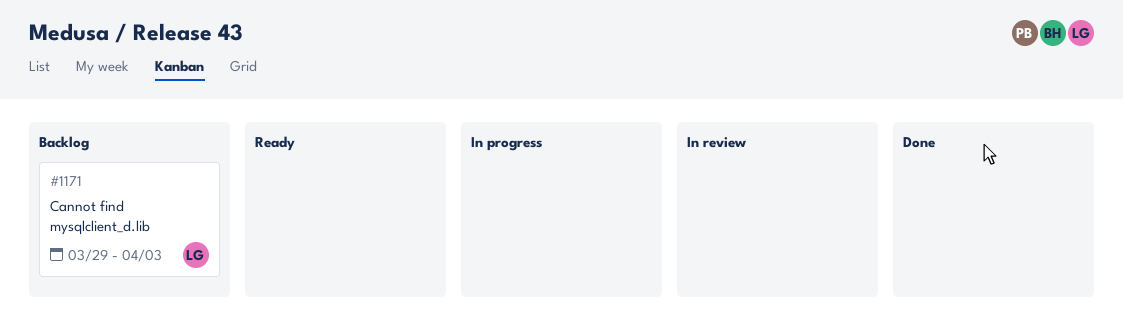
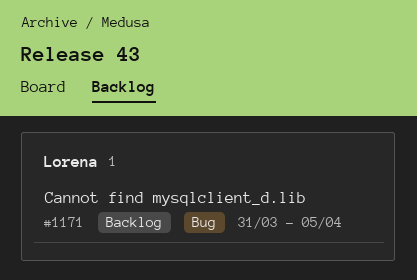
#1171, start: Mar 29 -> Mar 31
#1171, due: Apr 3 -> Apr 5

